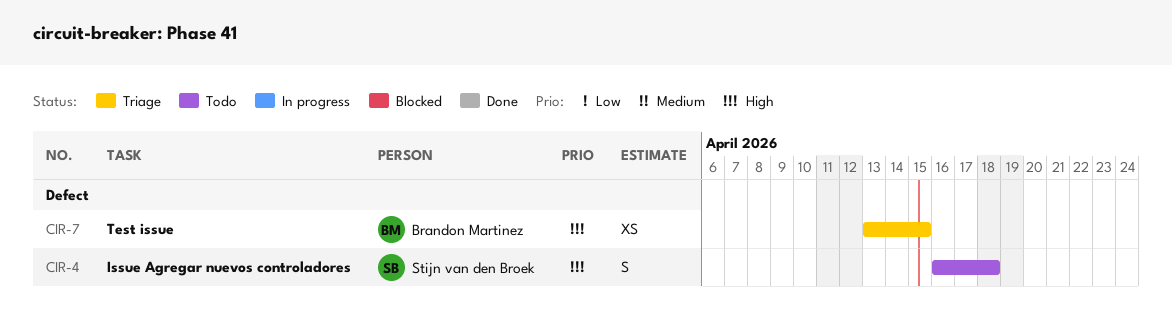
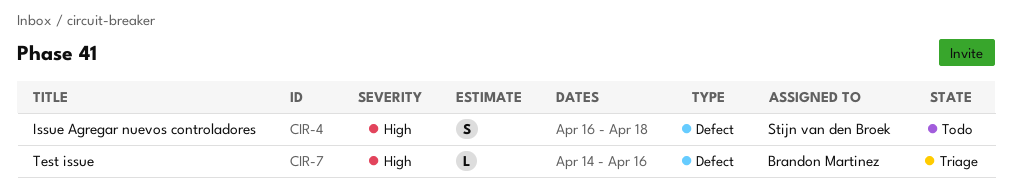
CIR-7, estimate: XS -> L
CIR-7, start: Apr 13 -> Apr 14
CIR-7, due: Apr 15 -> Apr 16

